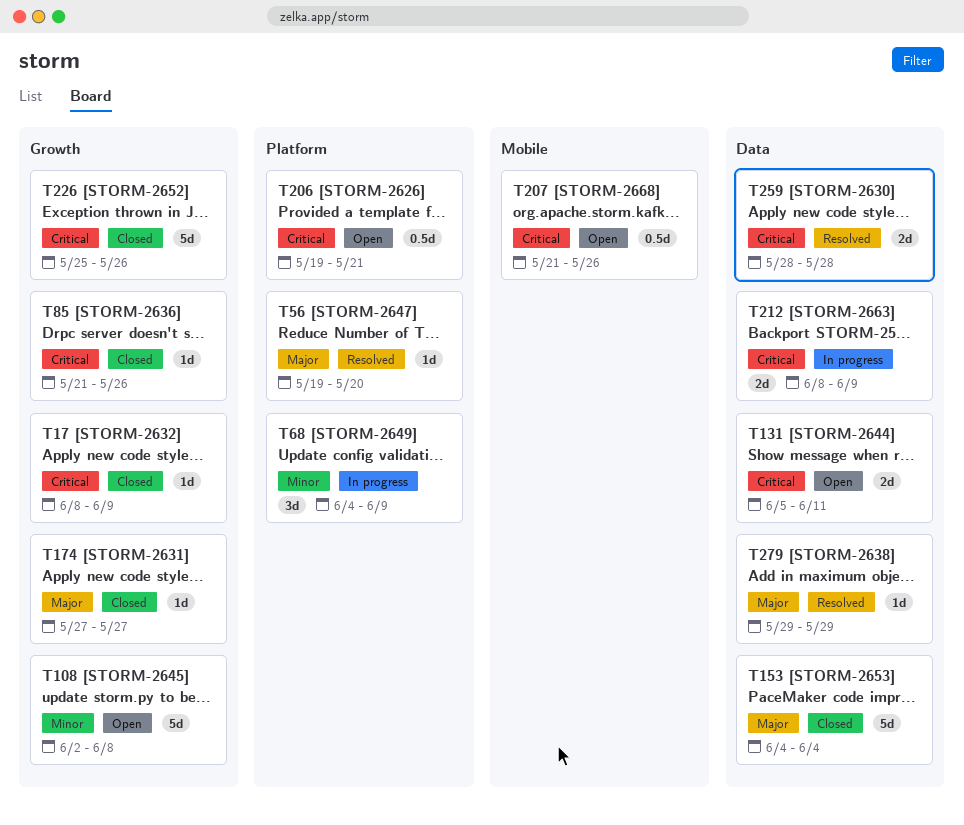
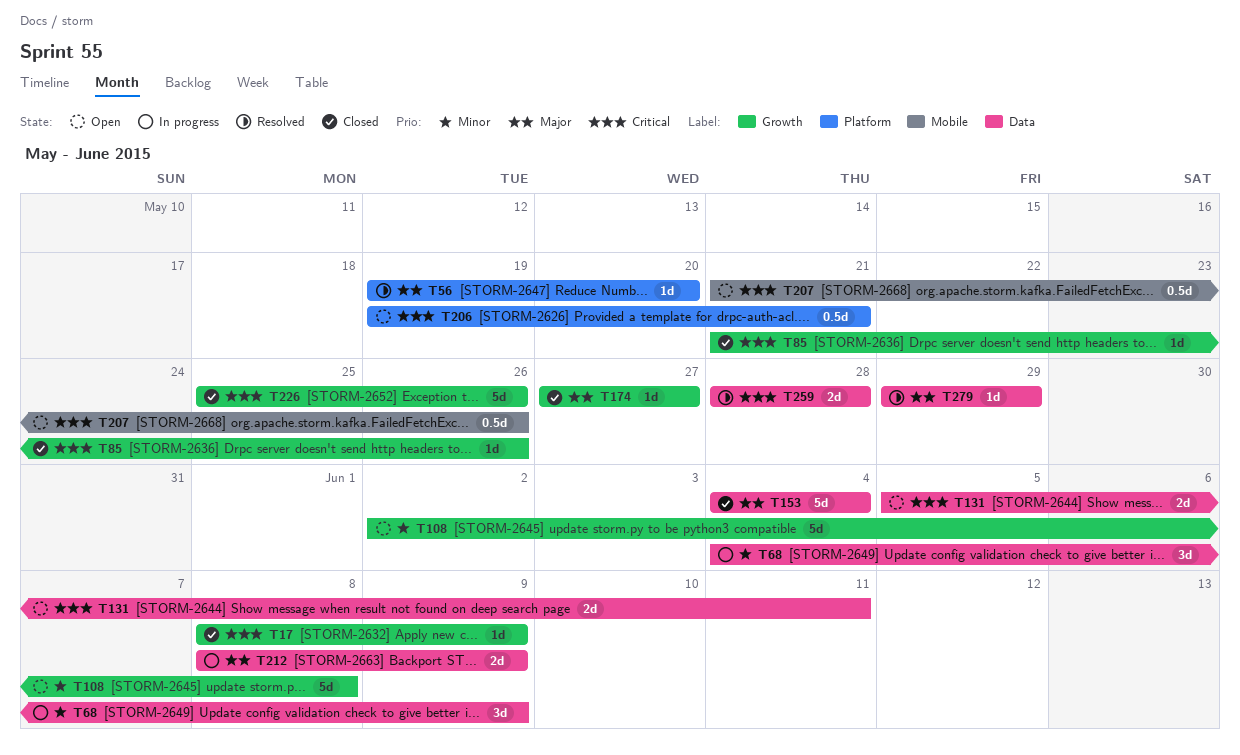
T68, label: Platform -> Data
T212, priority: Critical -> Major

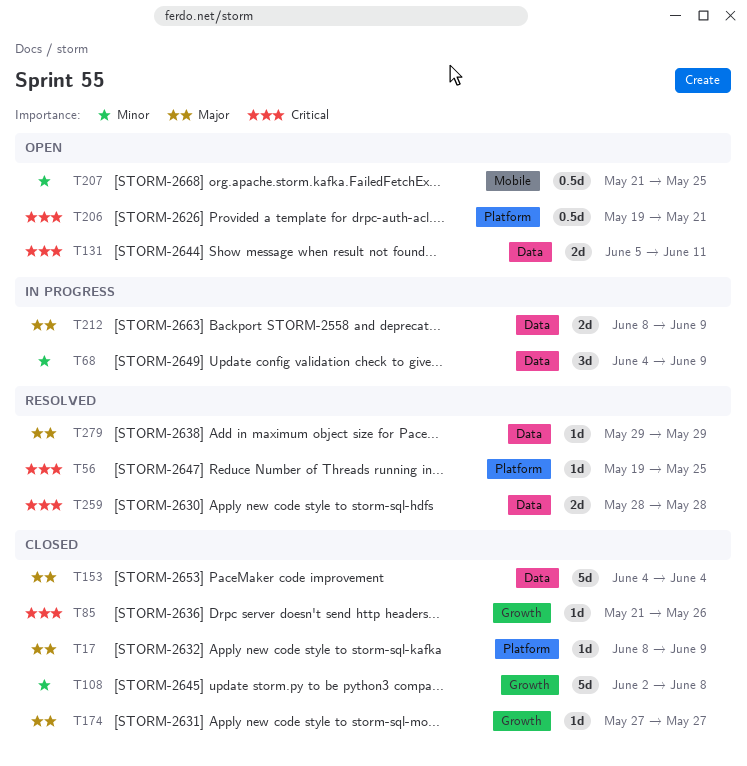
T17, priority: Critical -> Major
T17, label: Growth -> Platform
T56, priority: Major -> Critical
T56, due: May 20 -> May 25
T108, status: Open -> Closed
T207, priority: Critical -> Minor
T207, due: May 26 -> May 25
T226: present -> none

